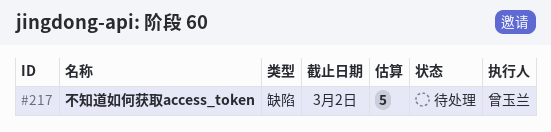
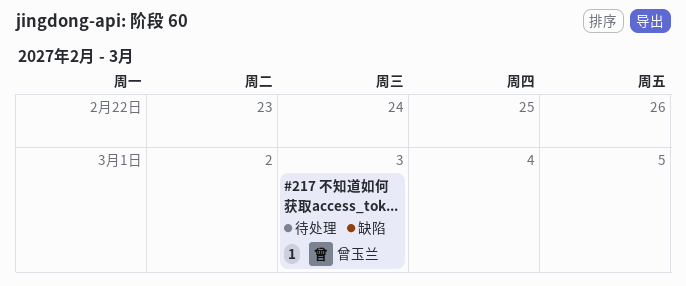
#217, estimate: 5 -> 1
#217, due: Mar 2 -> Mar 3

